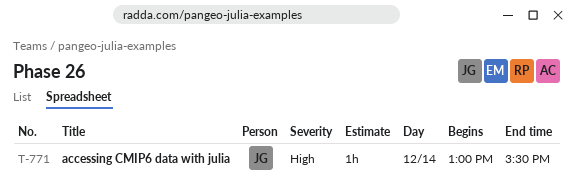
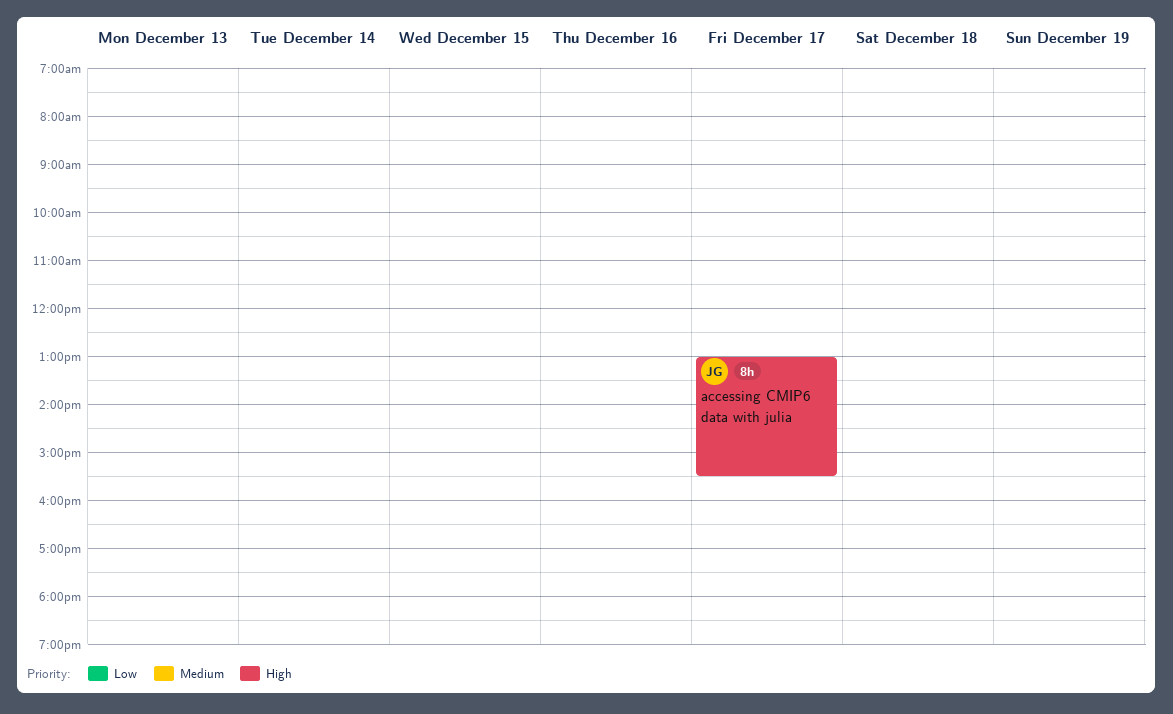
accessing CMIP6 data with julia, estimate: 1h -> 8h
accessing CMIP6 data with julia, day: Dec 14 -> Dec 17

